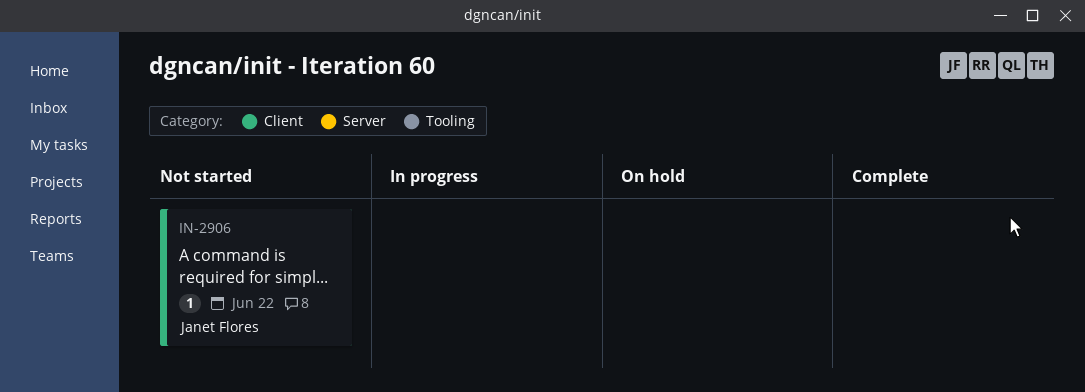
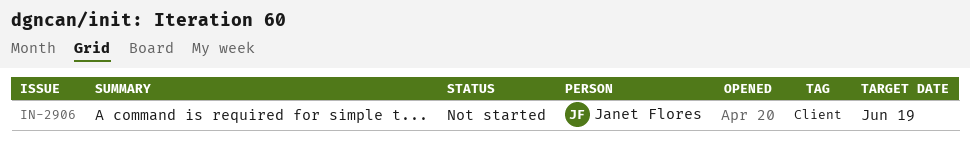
IN-2906, due: Jun 22 -> Jun 19

